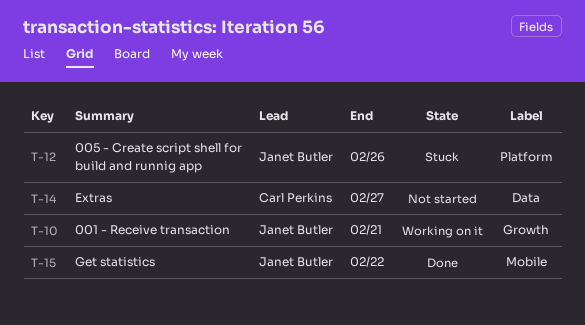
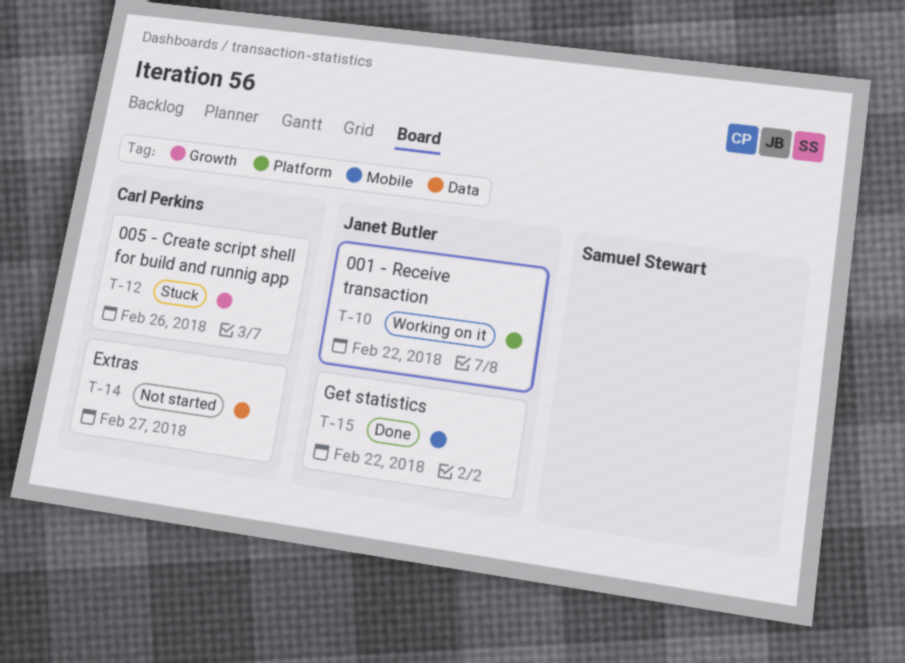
T-10, label: Growth -> Platform
T-10, due: Feb 21 -> Feb 22
T-12, owner: Janet Butler -> Carl Perkins
T-12, label: Platform -> Growth

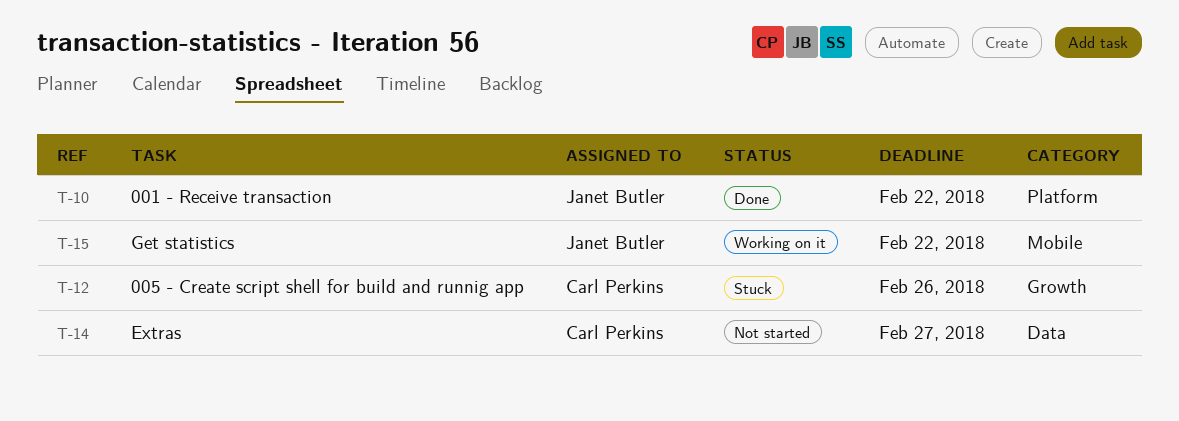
T-10, status: Working on it -> Done
T-15, status: Done -> Working on it

